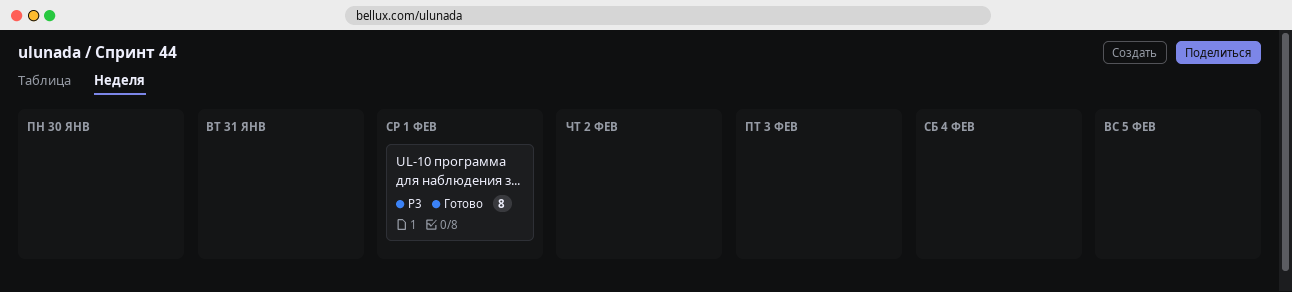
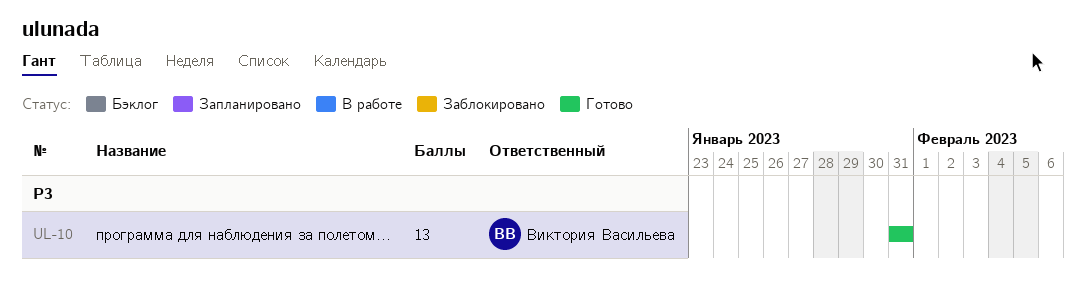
UL-10, estimate: 8 -> 13
UL-10, due: Feb 1 -> Jan 31

